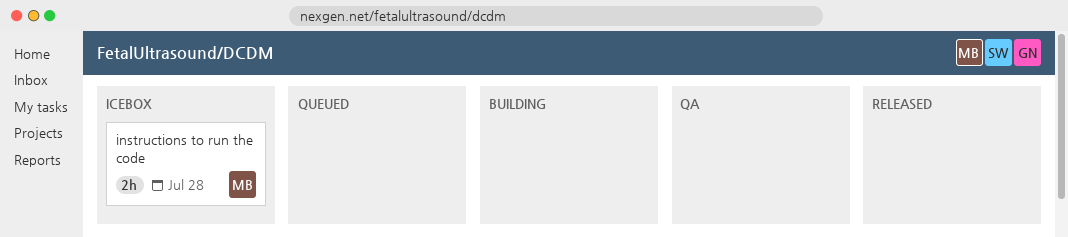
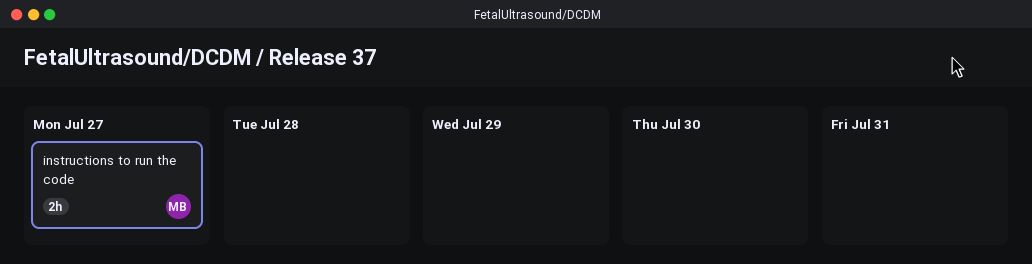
instructions to run the code, due: Jul 28 -> Jul 27

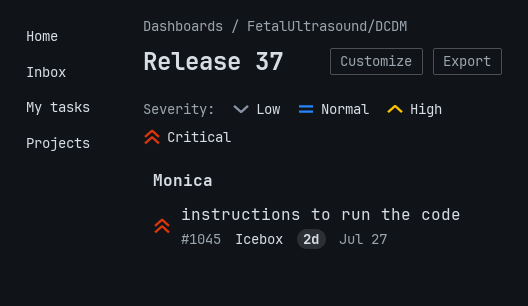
instructions to run the code, estimate: 2h -> 2d

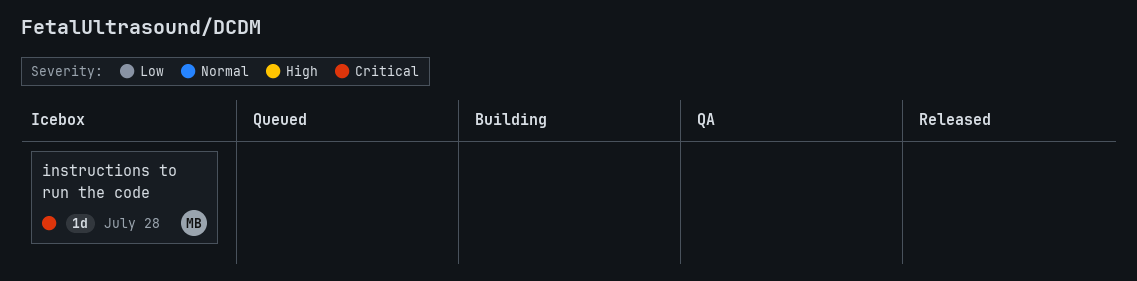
instructions to run the code, estimate: 2d -> 1d
instructions to run the code, due: Jul 27 -> Jul 28

